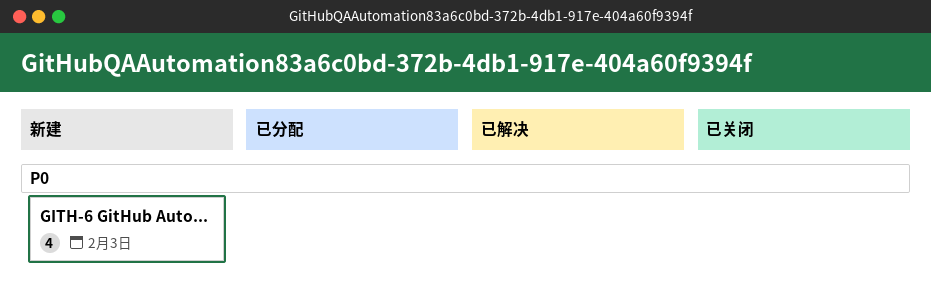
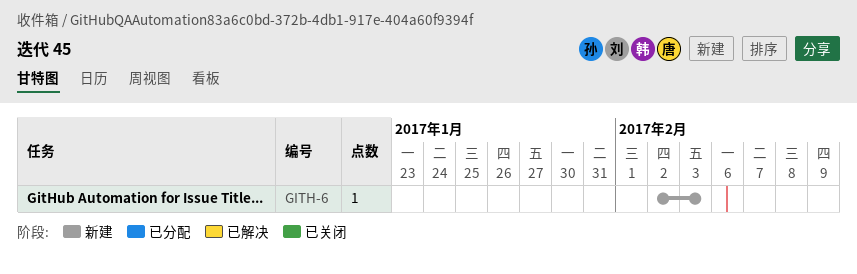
GITH-6, estimate: 4 -> 1

